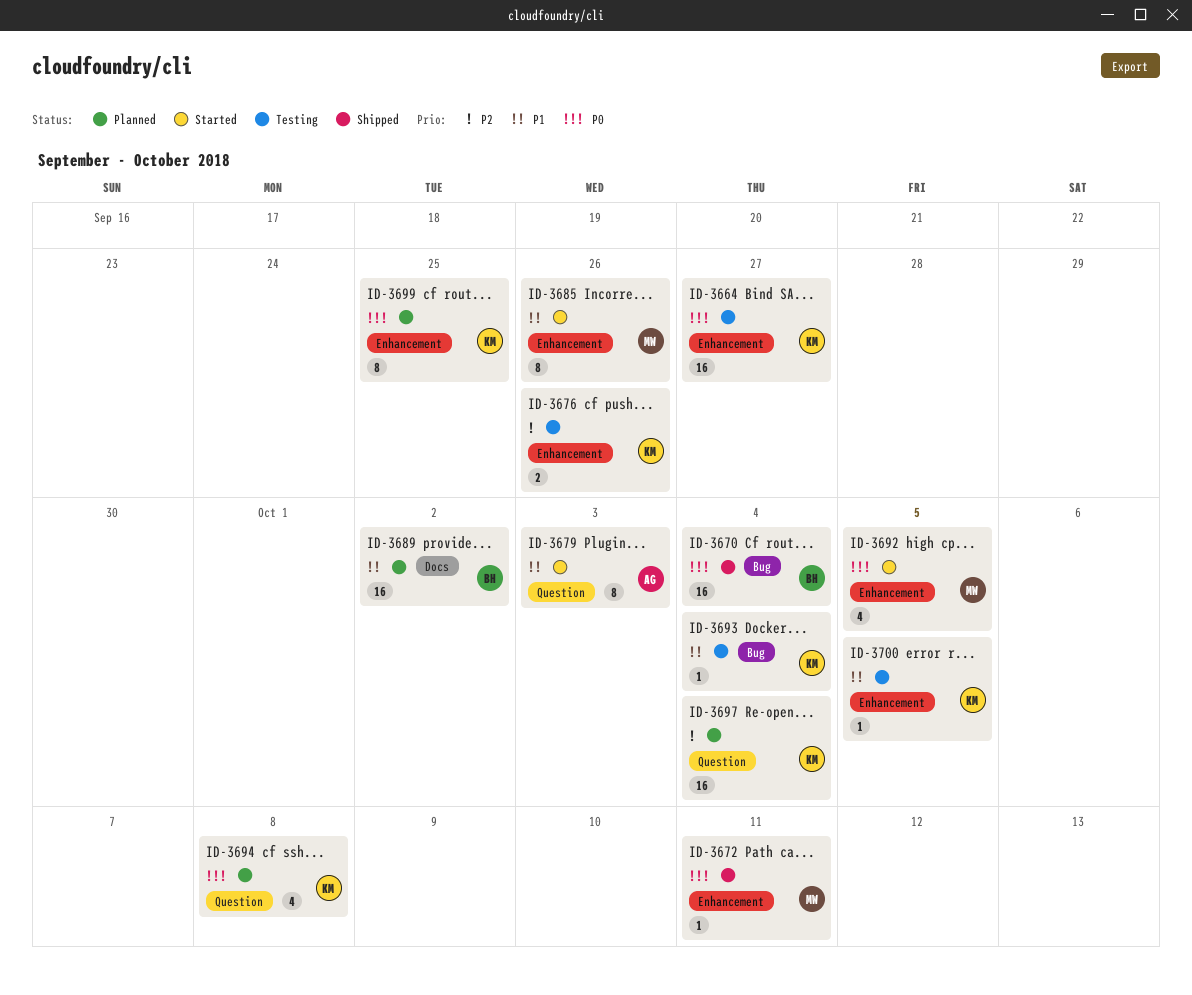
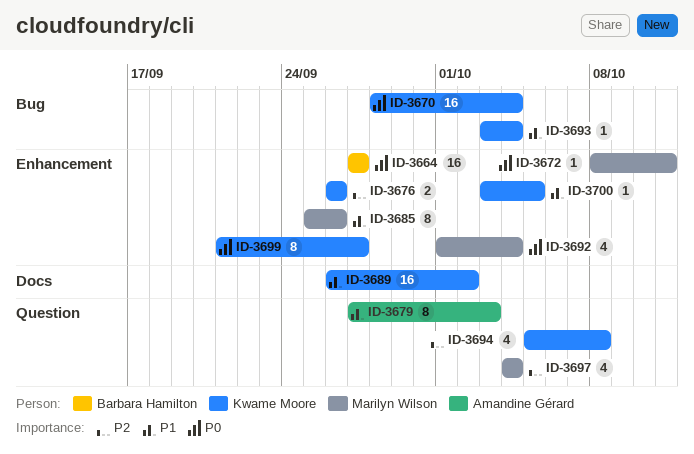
ID-3664, owner: Kwame Moore -> Barbara Hamilton
ID-3670, owner: Barbara Hamilton -> Kwame Moore
ID-3689, owner: Barbara Hamilton -> Kwame Moore
ID-3692, due: Oct 5 -> Oct 4
ID-3694, priority: P0 -> P2
ID-3697, owner: Kwame Moore -> Marilyn Wilson
ID-3697, estimate: 16 -> 4
ID-3699, due: Sep 25 -> Sep 27

